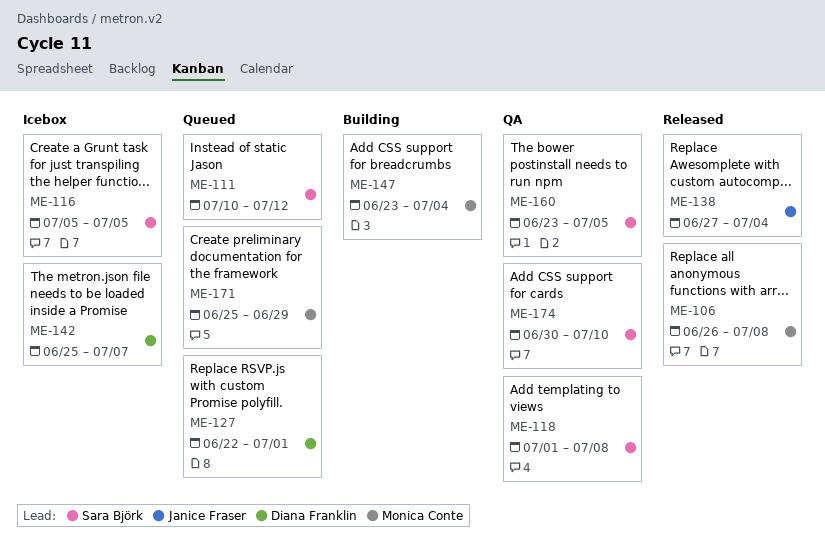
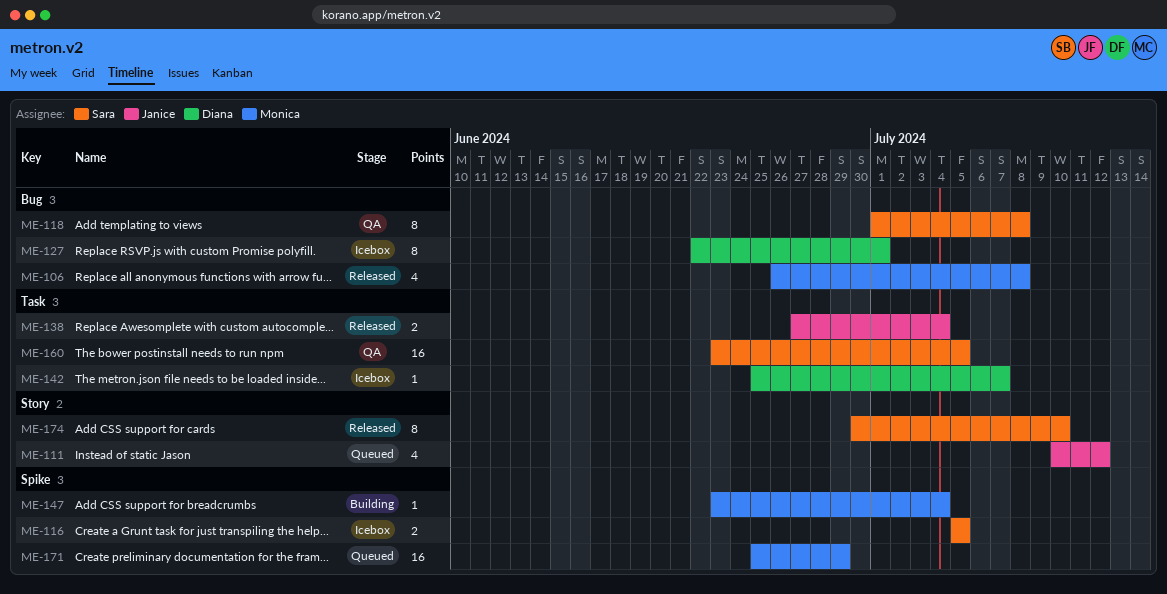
ME-111, owner: Sara Björk -> Janice Fraser
ME-127, status: Queued -> Icebox
ME-174, status: QA -> Released

